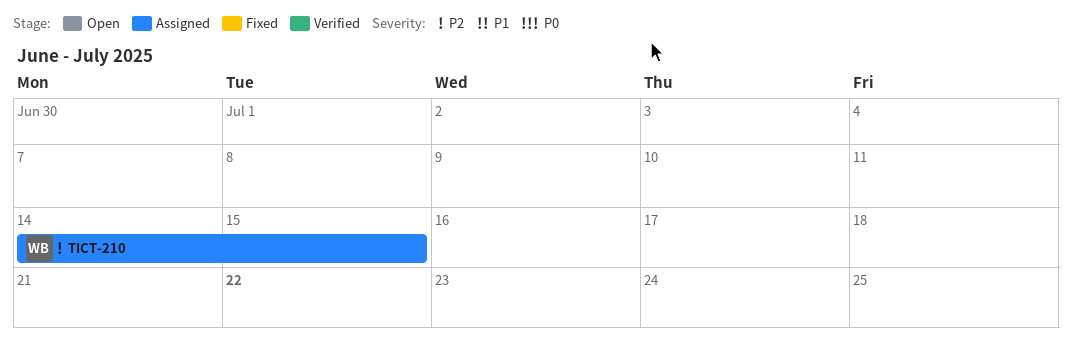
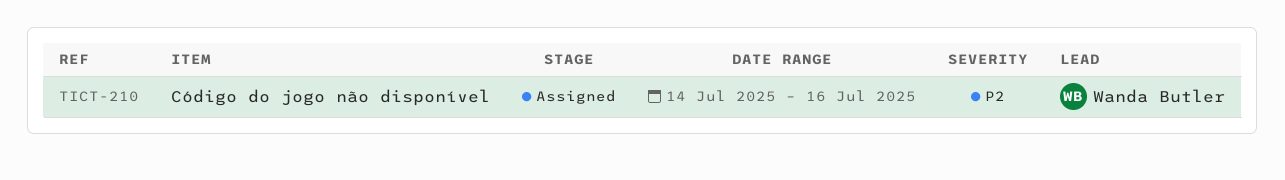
TICT-210, due: Jul 15 -> Jul 16

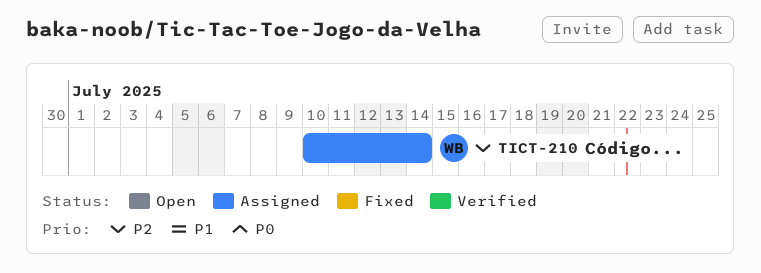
TICT-210, start: Jul 14 -> Jul 10
TICT-210, due: Jul 16 -> Jul 14

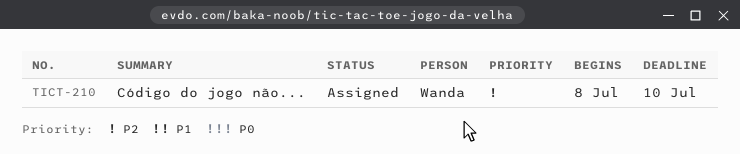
TICT-210, start: Jul 10 -> Jul 8
TICT-210, due: Jul 14 -> Jul 10

